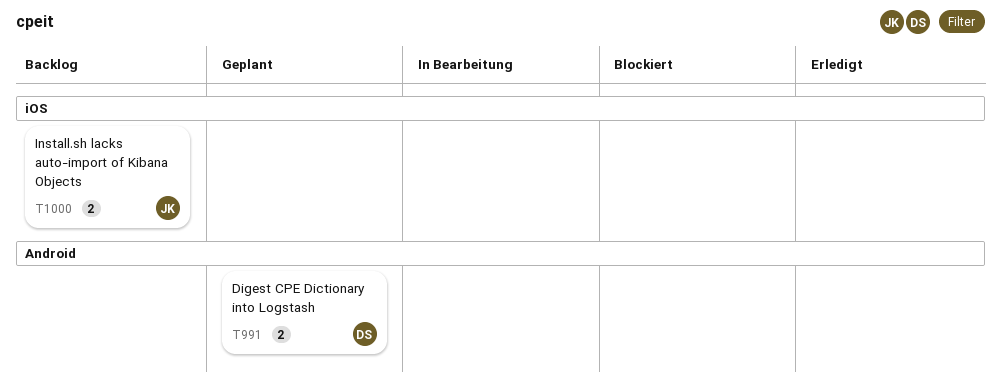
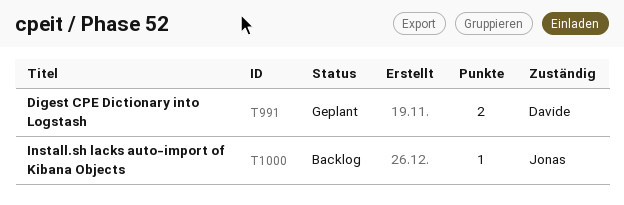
T1000, estimate: 2 -> 1

